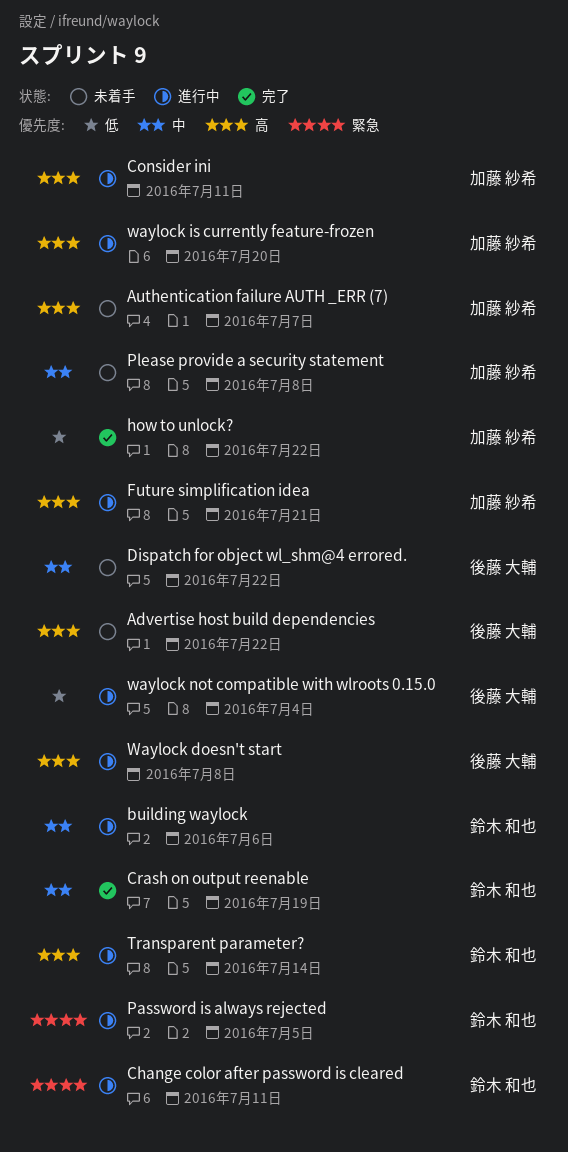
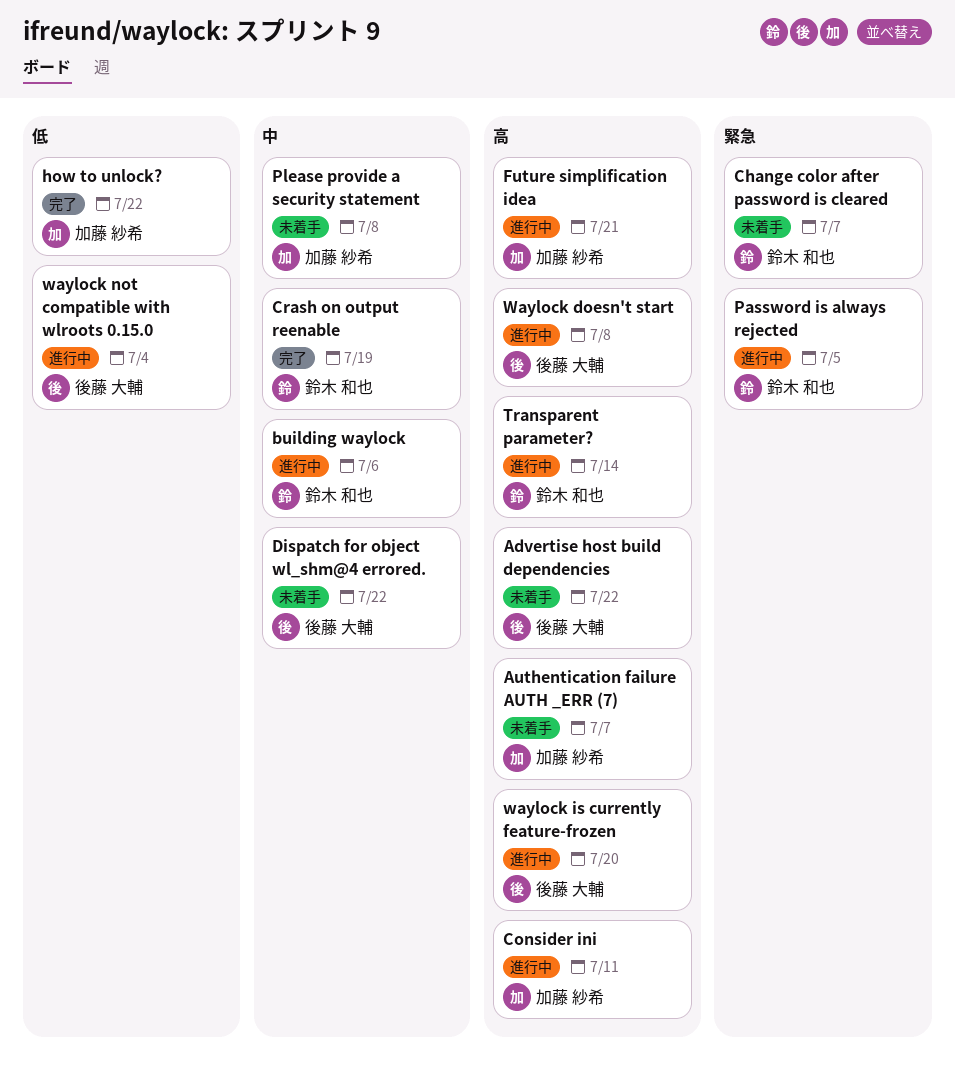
Change color after password is cleared, status: 進行中 -> 未着手
Change color after password is cleared, due: Jul 11 -> Jul 7
waylock is currently feature-frozen, owner: 加藤 紗希 -> 後藤 大輔

